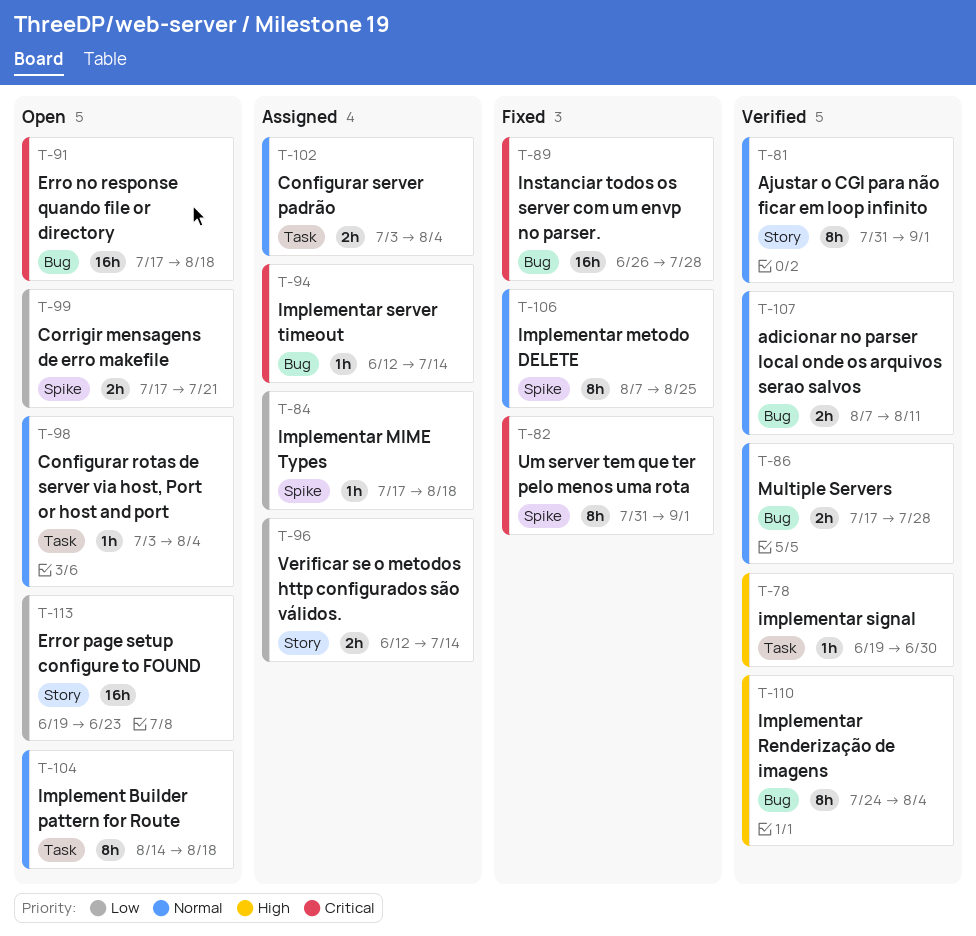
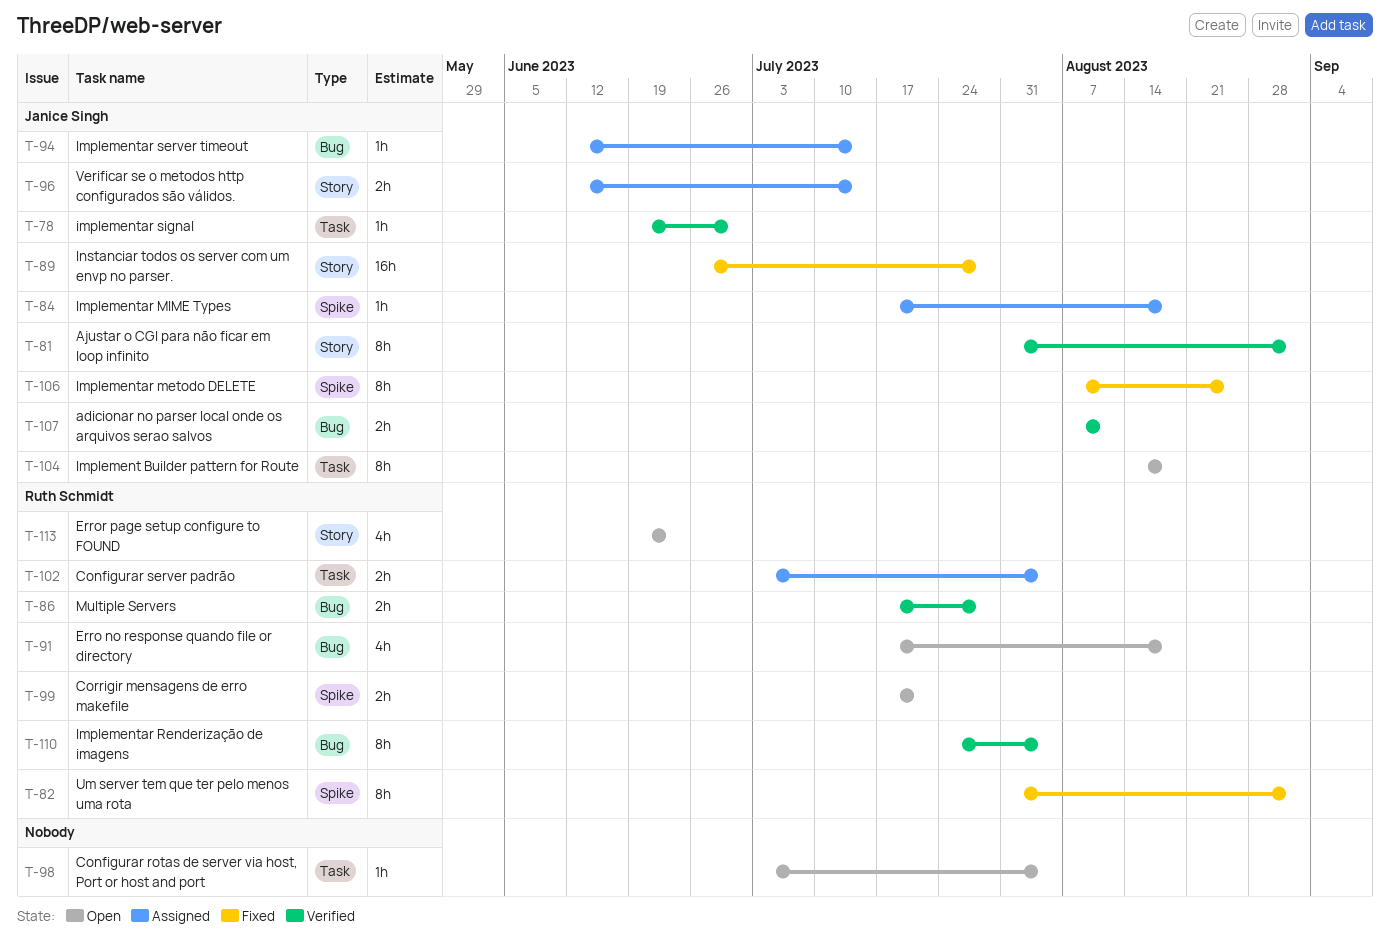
T-89, label: Bug -> Story
T-91, estimate: 16h -> 4h
T-113, estimate: 16h -> 4h

